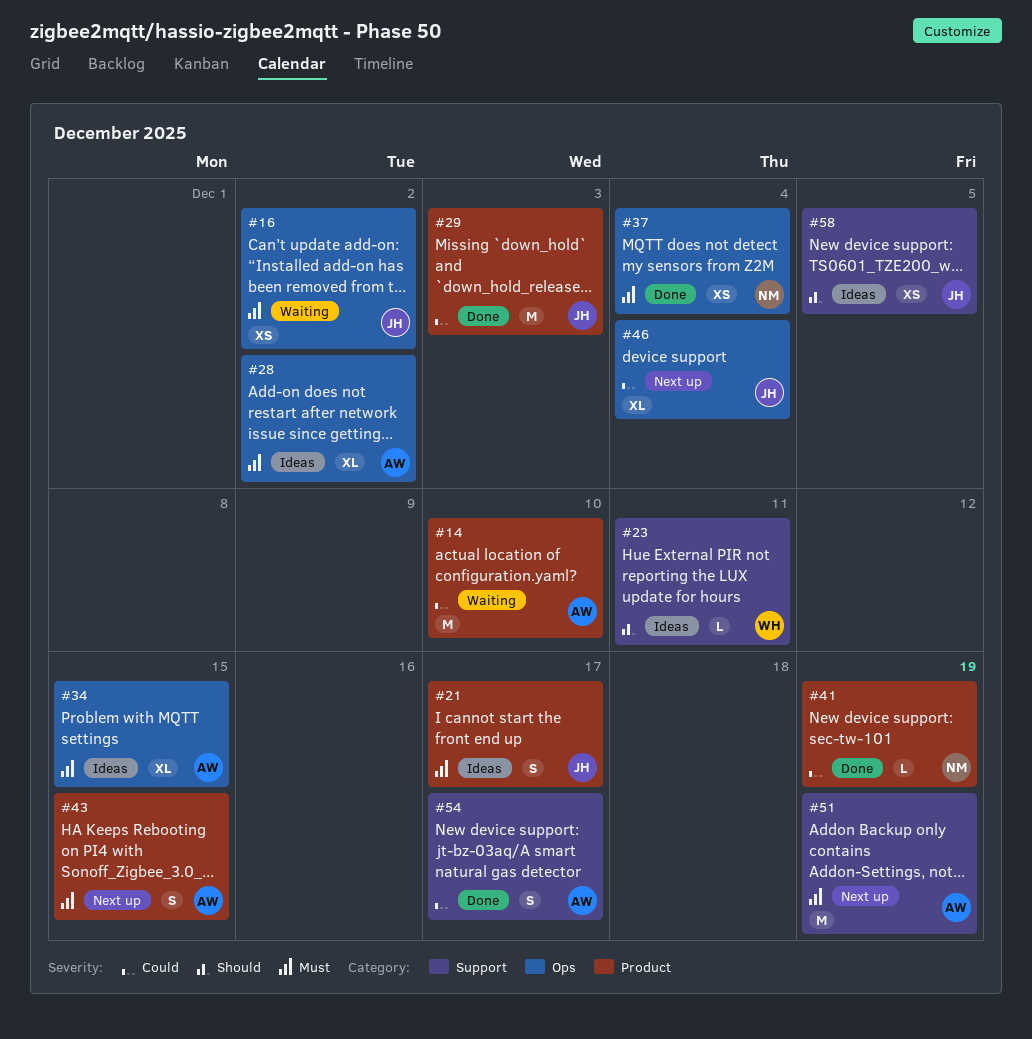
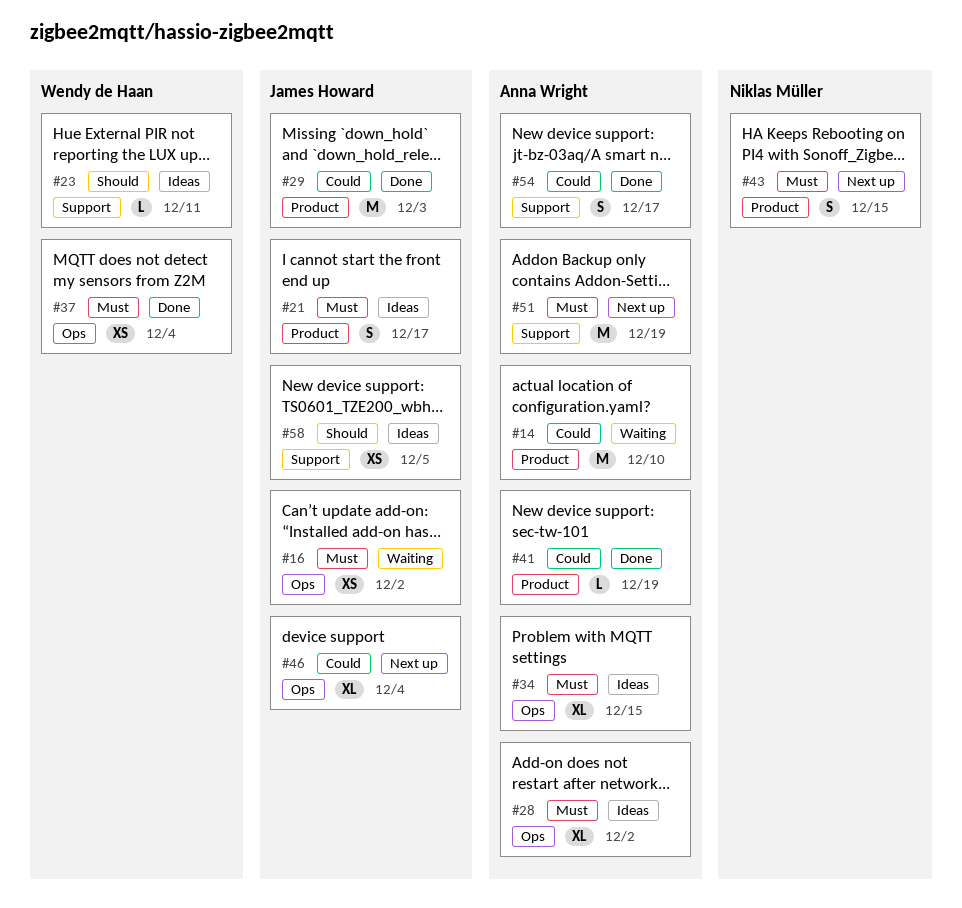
#37, owner: Niklas Müller -> Wendy de Haan
#41, owner: Niklas Müller -> Anna Wright
#43, owner: Anna Wright -> Niklas Müller

